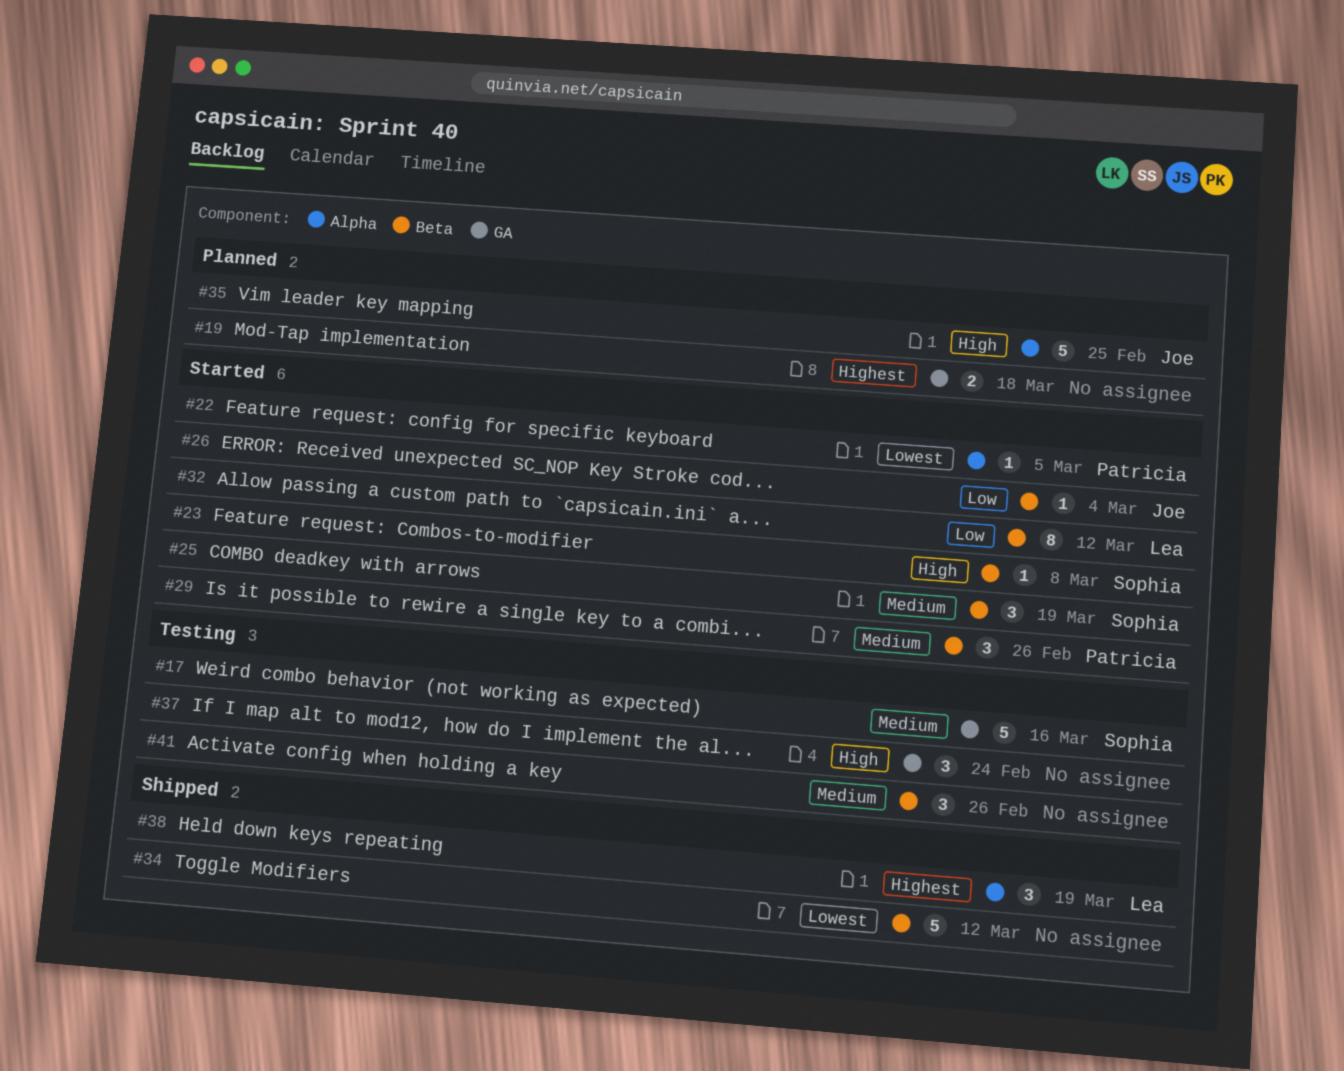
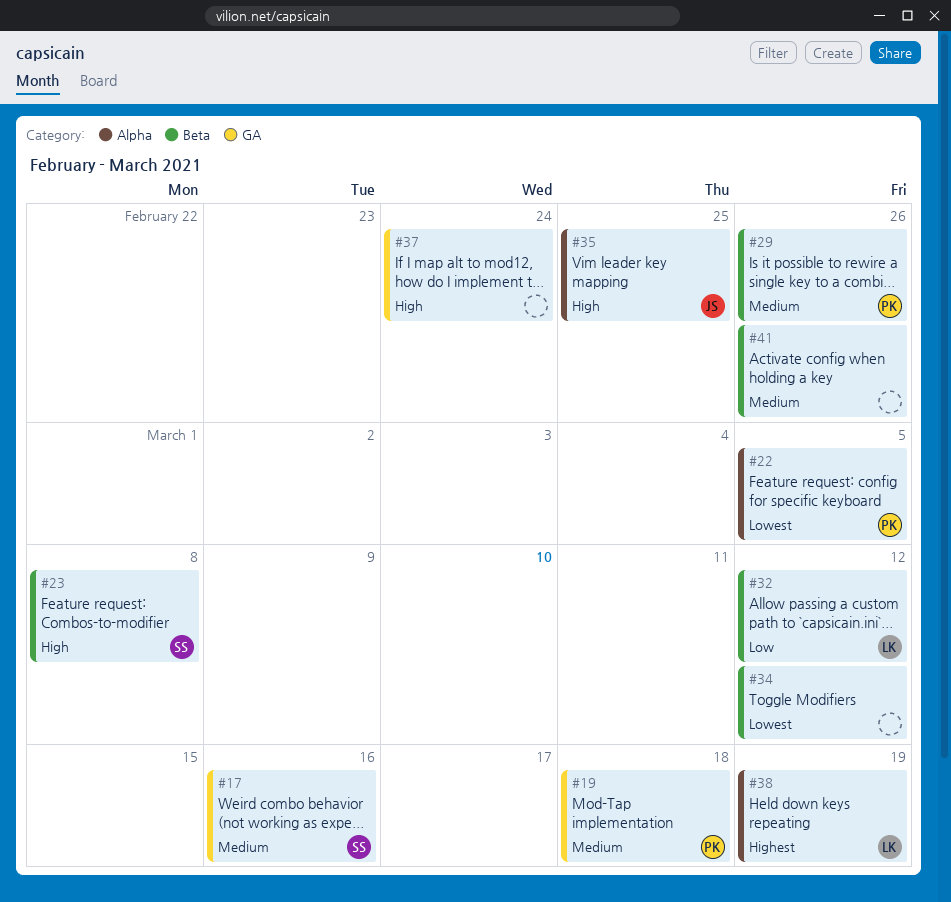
#19, owner: none -> Patricia
#19, priority: Highest -> Medium
#25: present -> none
#26: present -> none

